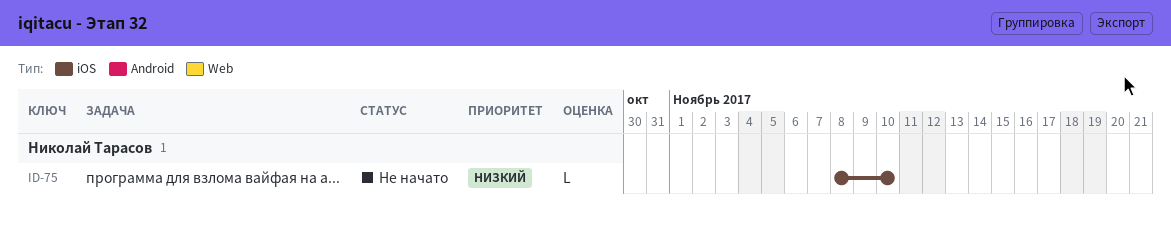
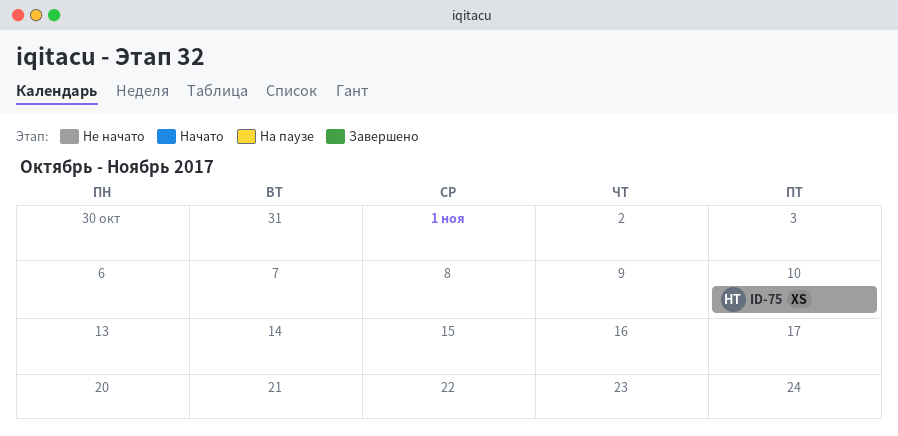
ID-75, estimate: L -> XS
ID-75, start: Nov 8 -> Nov 10

